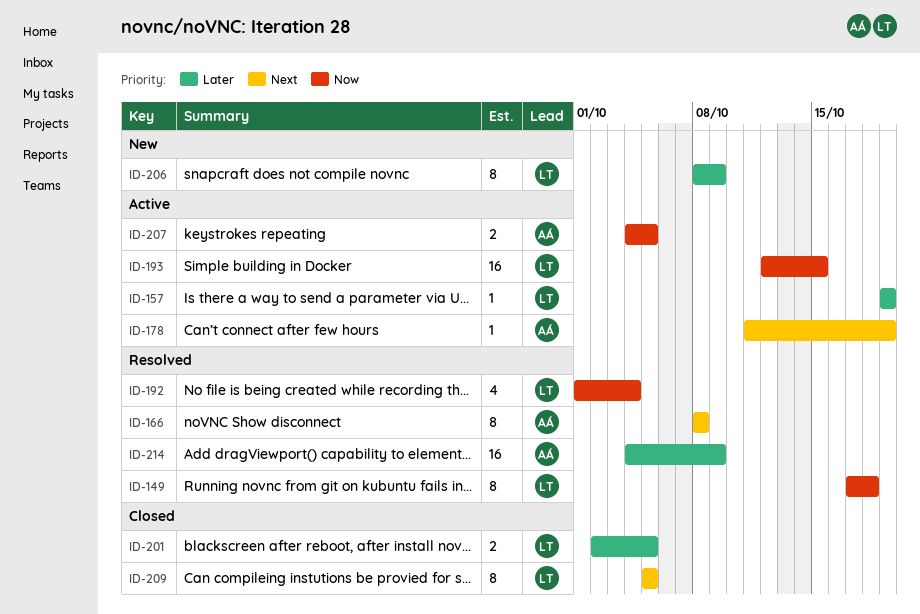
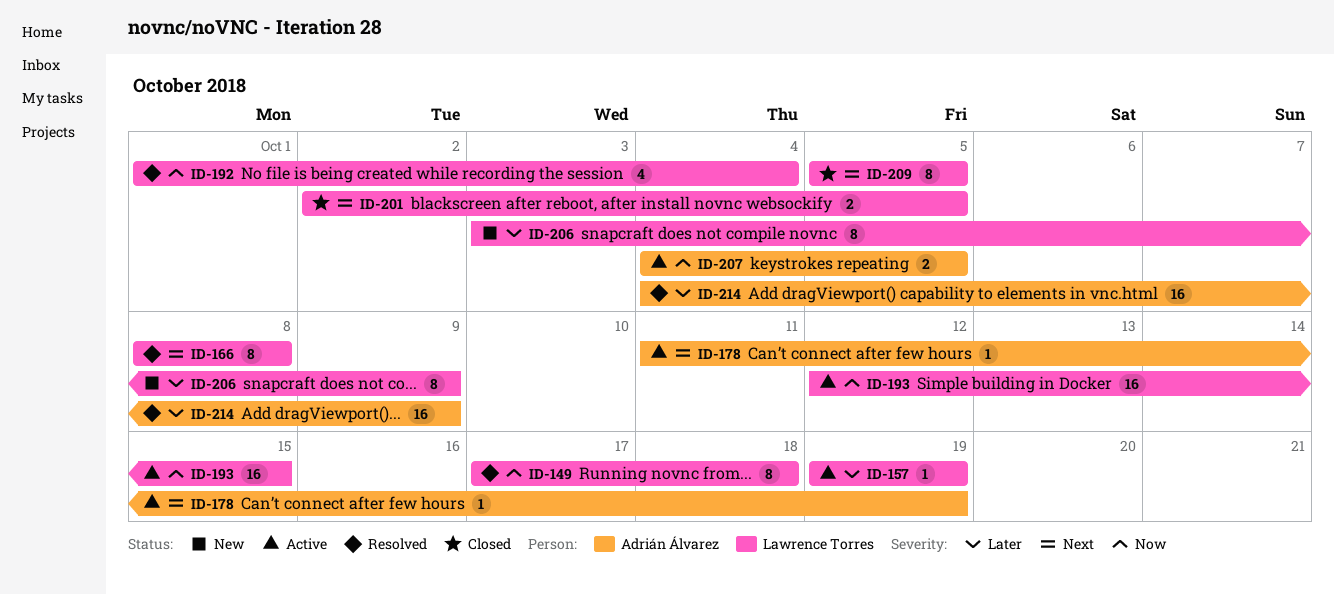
ID-166, owner: Adrián Álvarez -> Lawrence Torres
ID-201, priority: Later -> Next
ID-206, start: Oct 8 -> Oct 3

